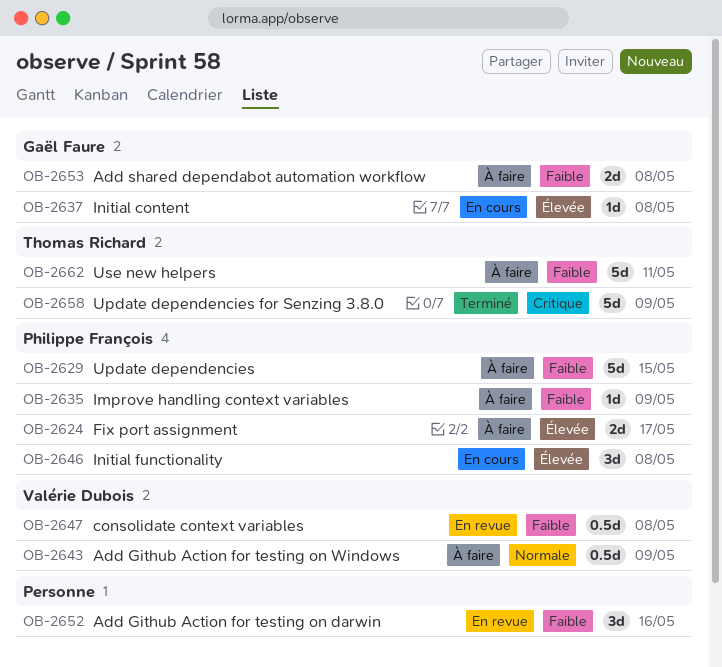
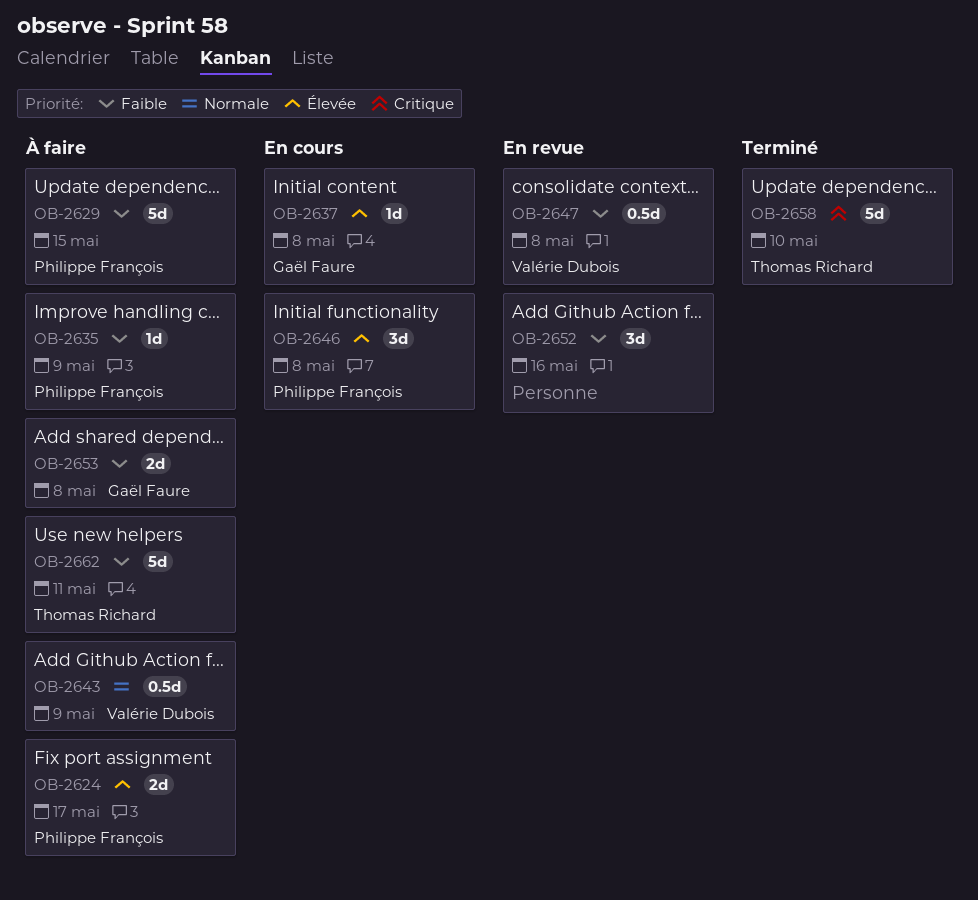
OB-2658, due: May 9 -> May 10

